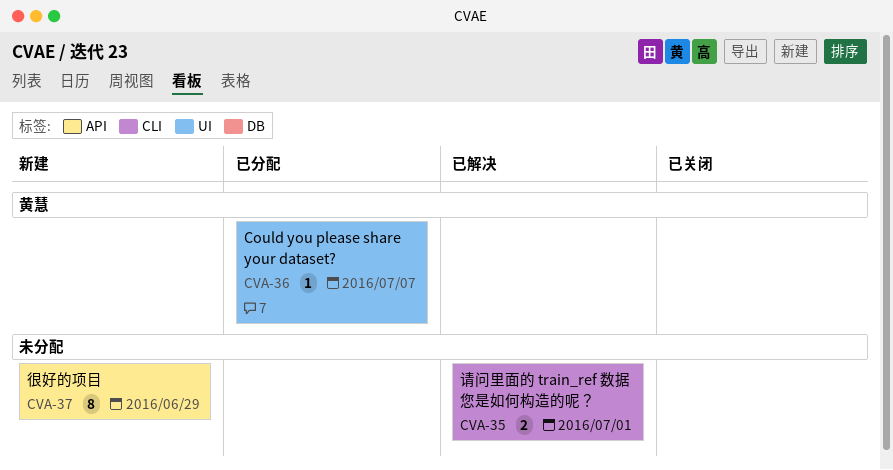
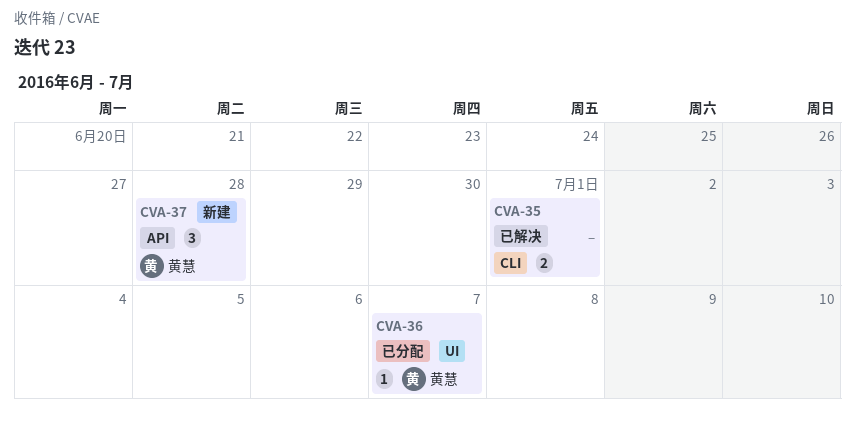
CVA-37, owner: none -> 黄慧
CVA-37, estimate: 8 -> 3
CVA-37, due: Jun 29 -> Jun 28

